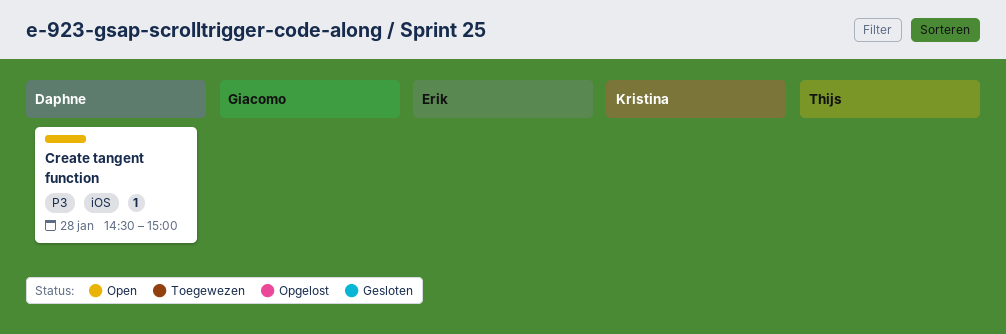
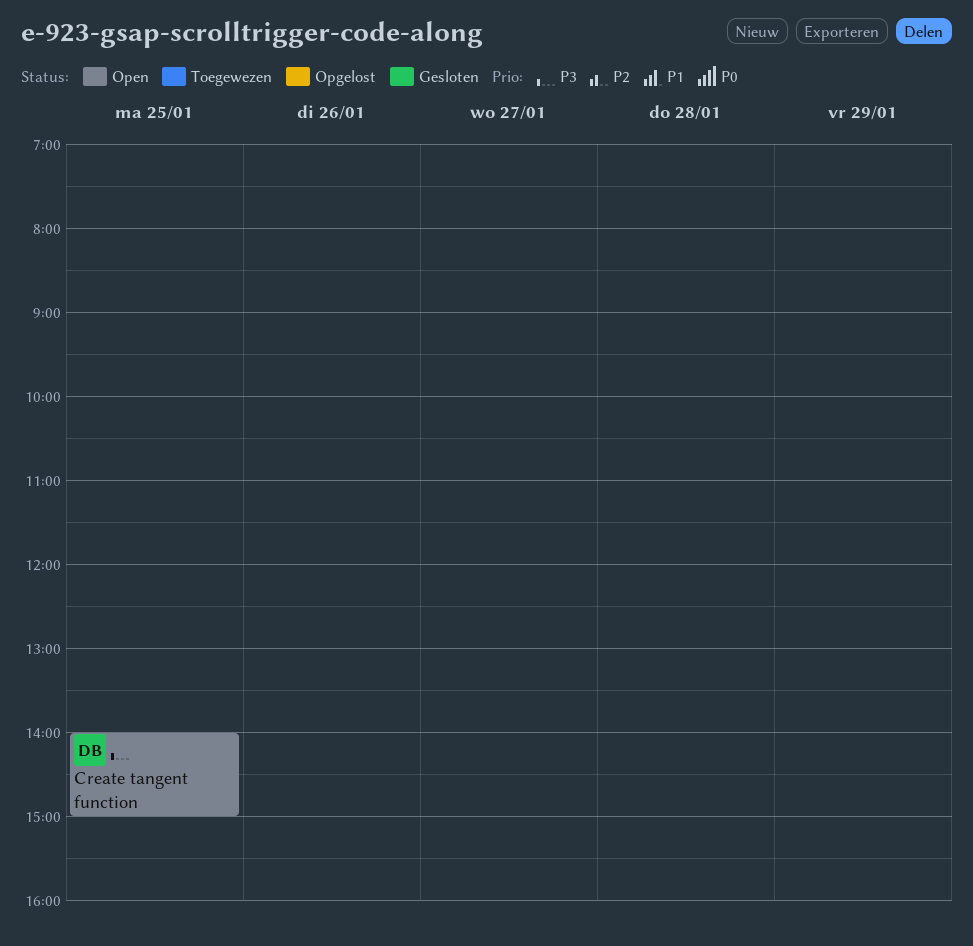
Create tangent function, day: Jan 28 -> Jan 25
Create tangent function, begins: 14:30 -> 14:00

